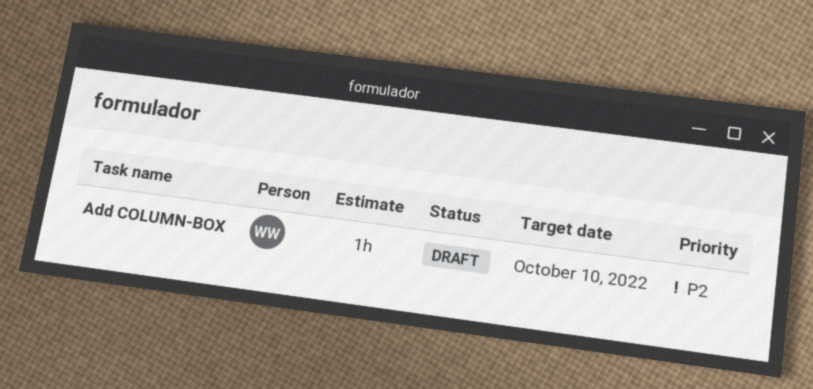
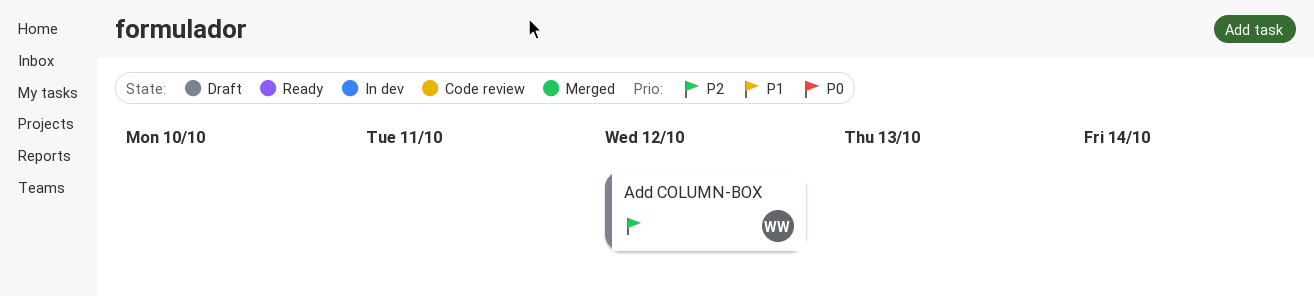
Add COLUMN-BOX, due: Oct 10 -> Oct 12

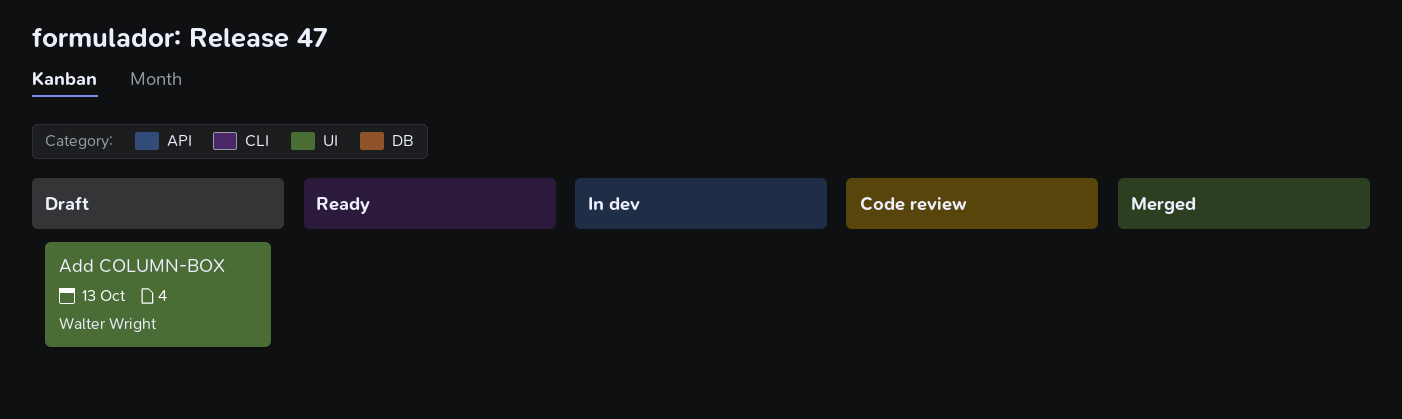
Add COLUMN-BOX, due: Oct 12 -> Oct 13

